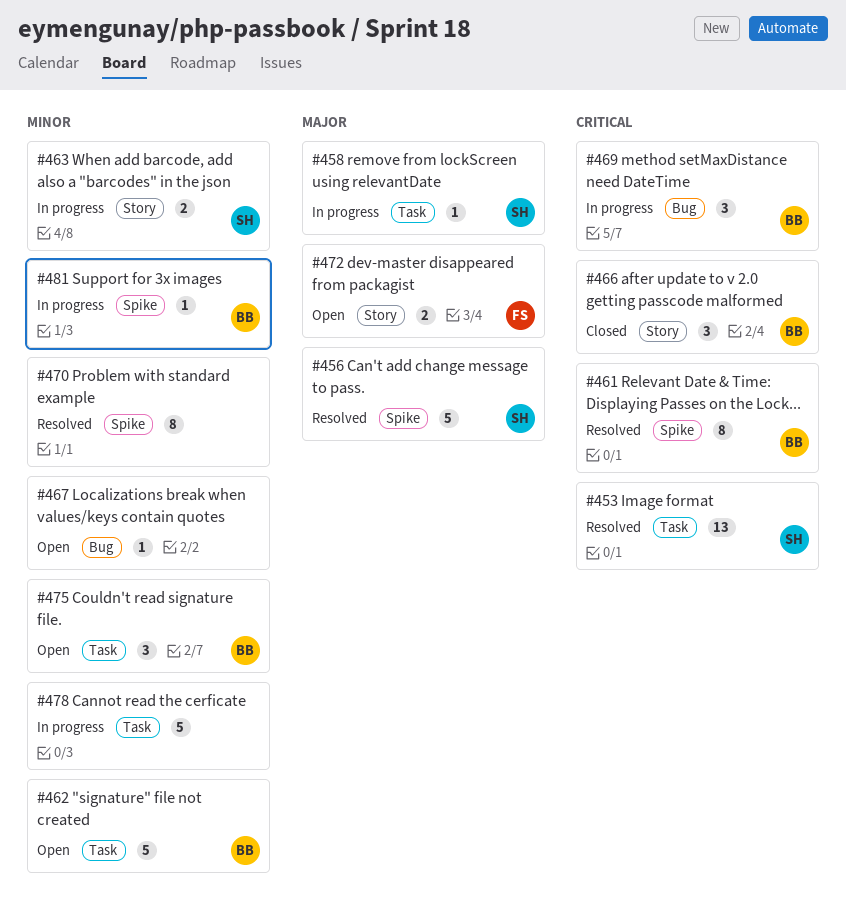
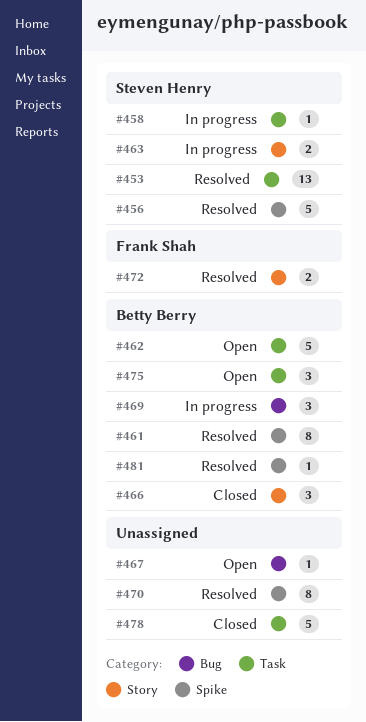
#472, status: Open -> Resolved
#478, status: In progress -> Closed
#481, status: In progress -> Resolved

